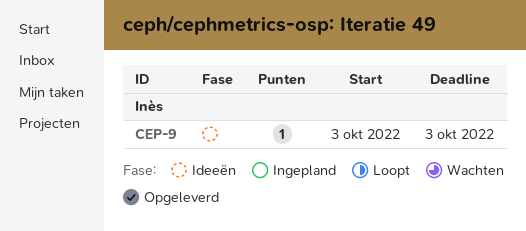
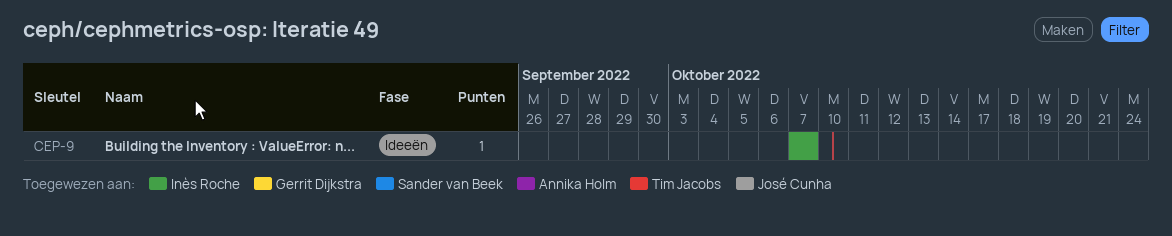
CEP-9, start: Oct 3 -> Oct 7
CEP-9, due: Oct 3 -> Oct 7

